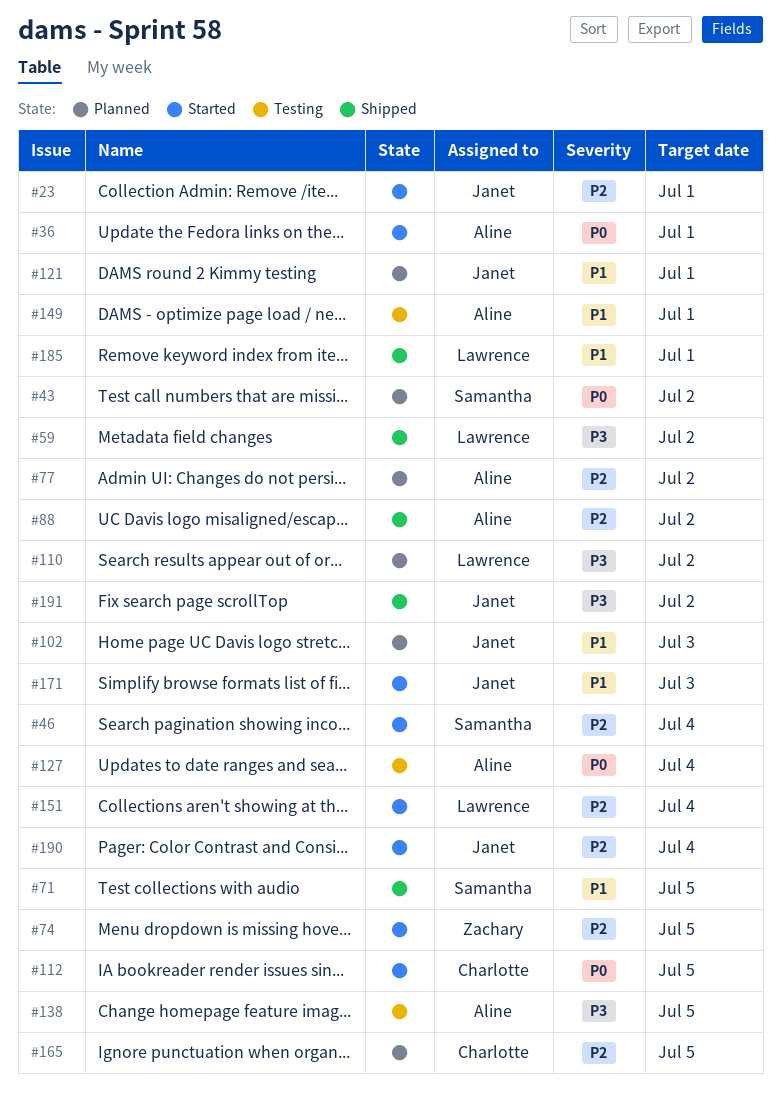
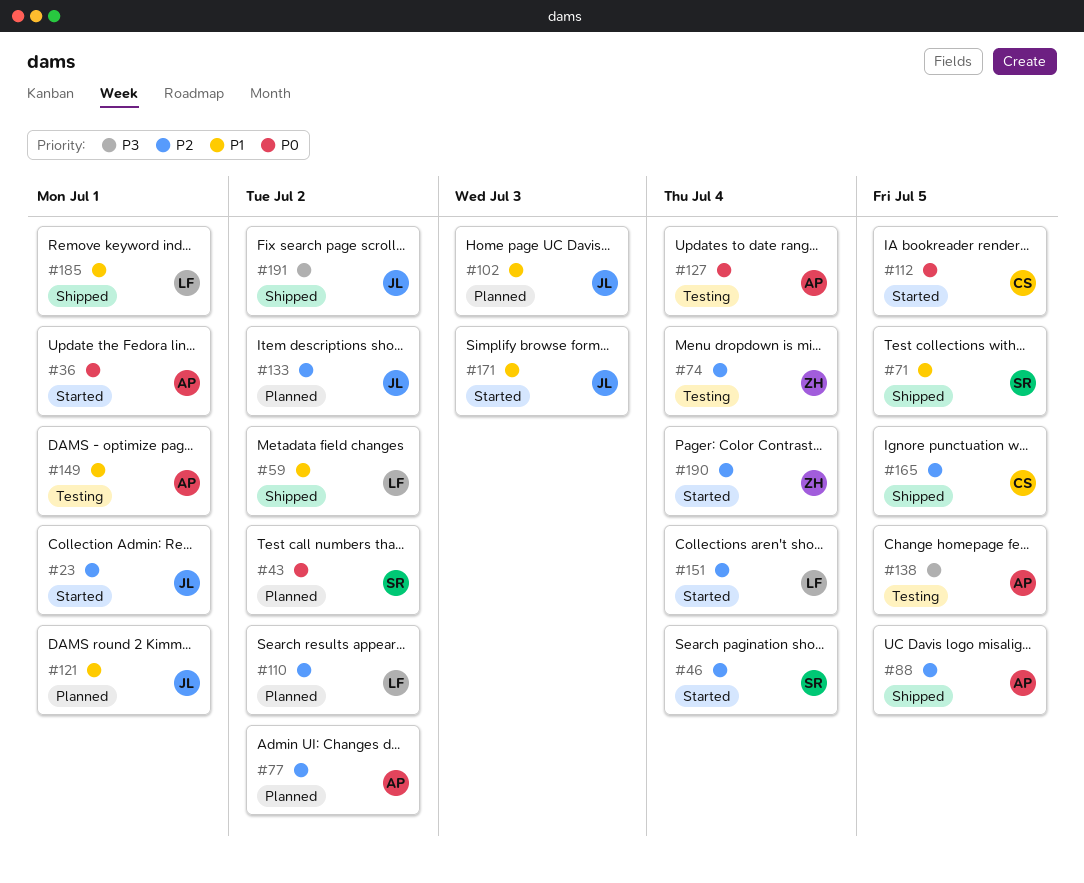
#59, priority: P3 -> P1
#74, status: Started -> Testing
#74, due: Jul 5 -> Jul 4
#88, due: Jul 2 -> Jul 5
#110, priority: P3 -> P2
#133: none -> present
#165, status: Planned -> Shipped
#190, owner: Janet -> Zachary

